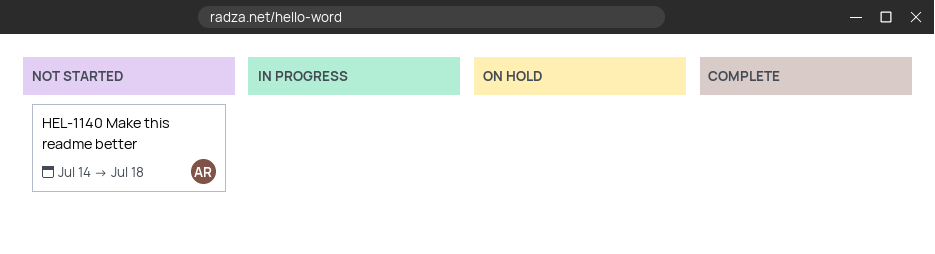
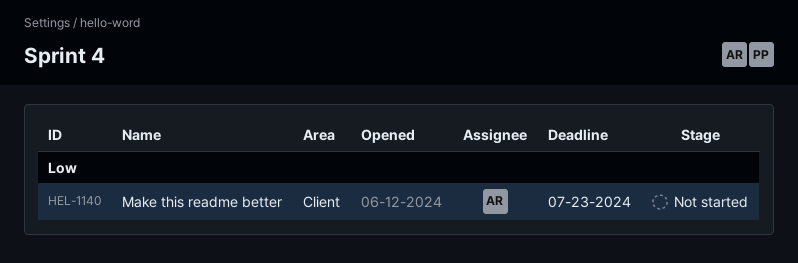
HEL-1140, due: Jul 18 -> Jul 23

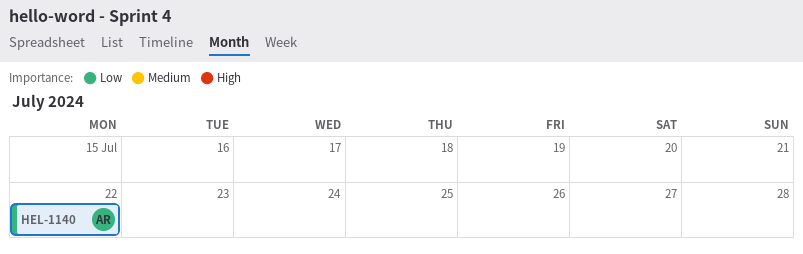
HEL-1140, due: Jul 23 -> Jul 22

